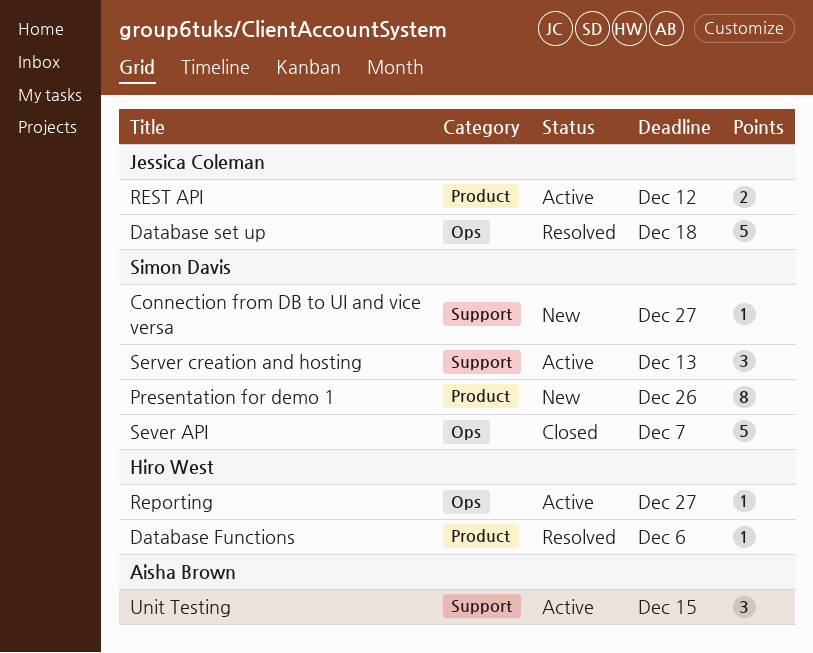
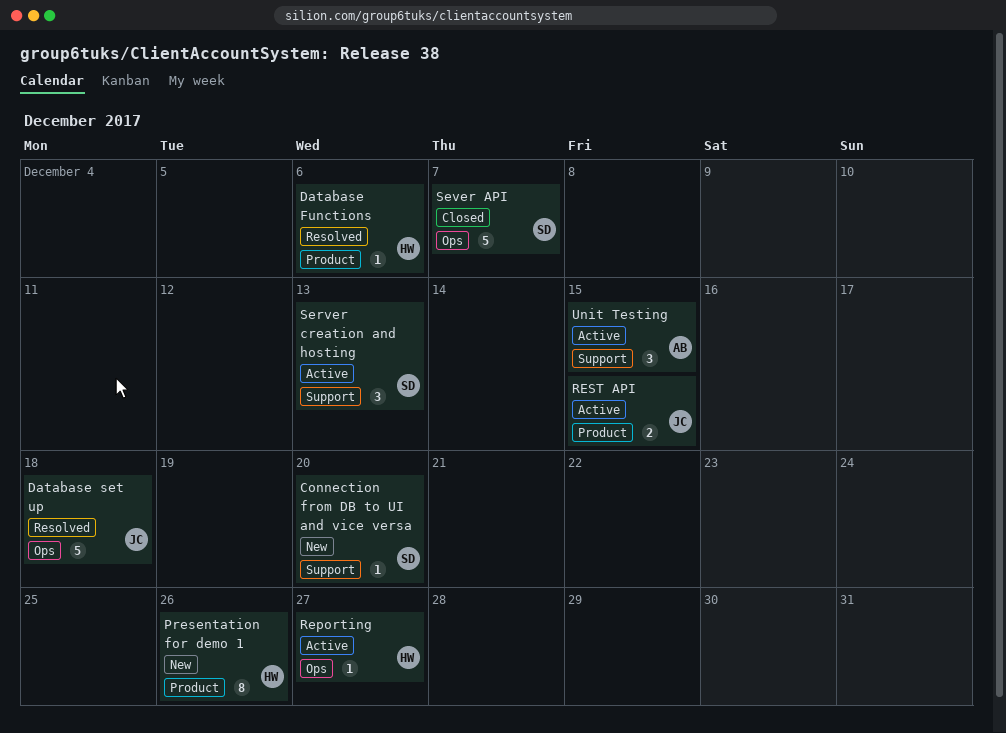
Connection from DB to UI and vice versa, due: Dec 27 -> Dec 20
Presentation for demo 1, owner: Simon Davis -> Hiro West
REST API, due: Dec 12 -> Dec 15

